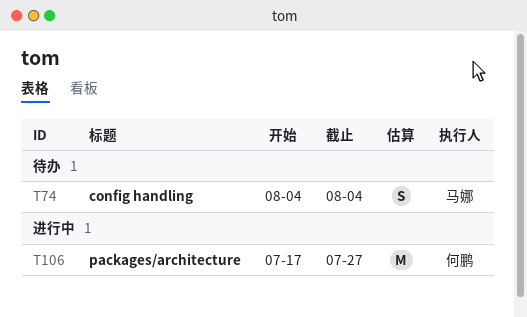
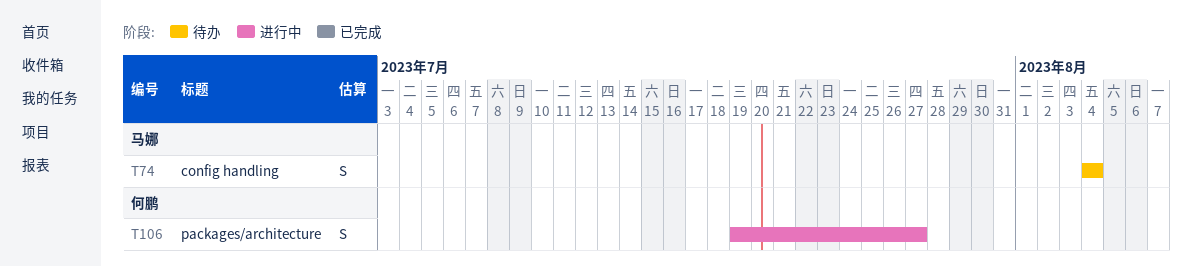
T106, estimate: M -> S
T106, start: Jul 17 -> Jul 19

